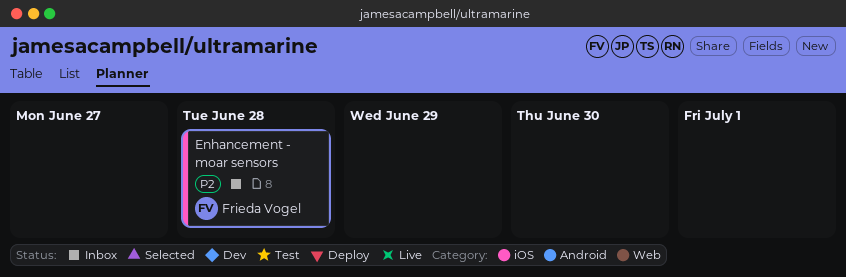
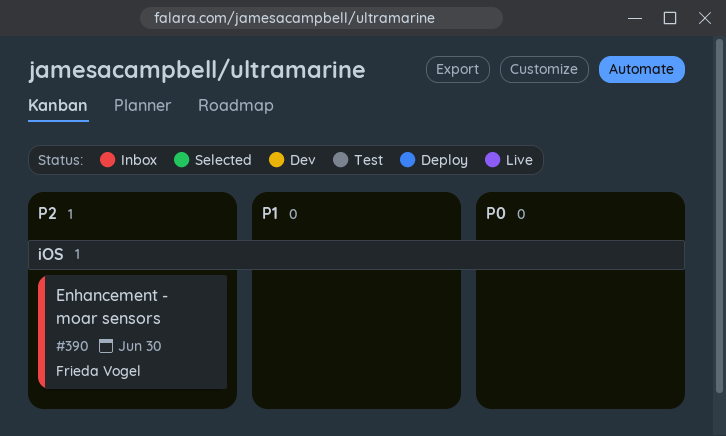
Enhancement - moar sensors, due: Jun 28 -> Jun 30

